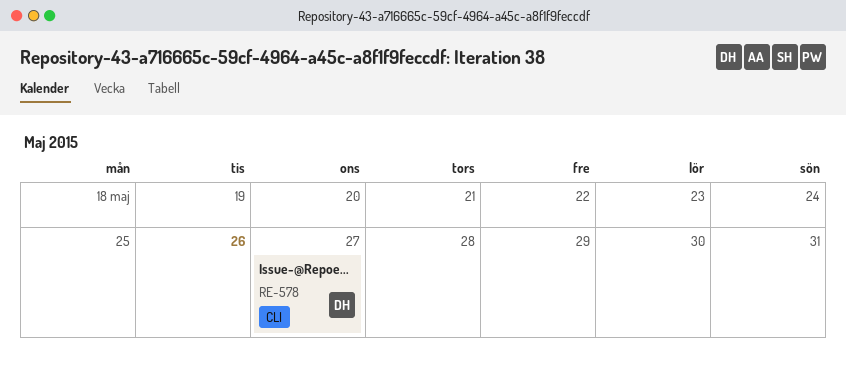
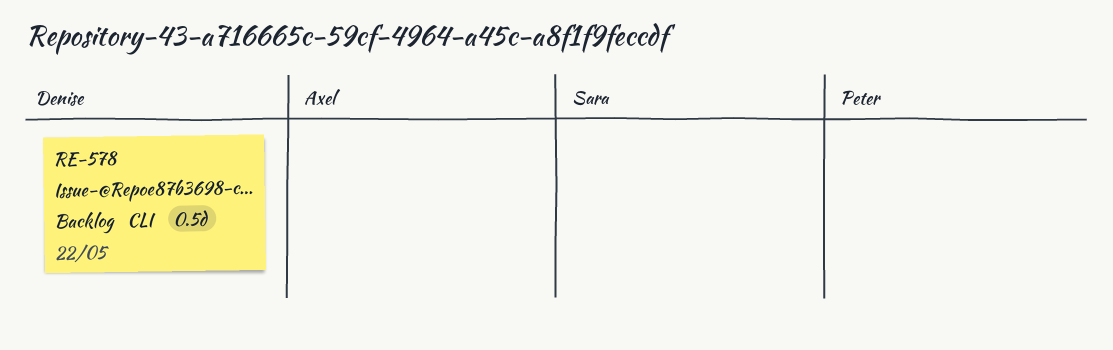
RE-578, due: May 27 -> May 22

